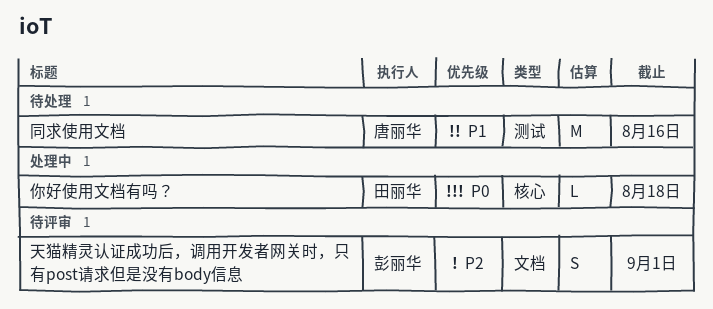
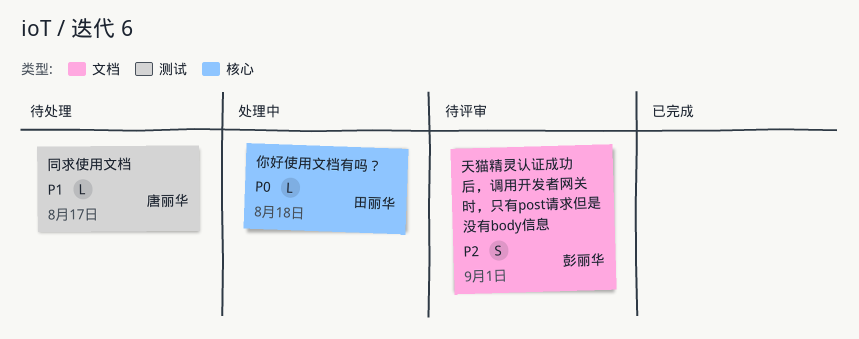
同求使用文档, estimate: M -> L
同求使用文档, due: Aug 16 -> Aug 17

